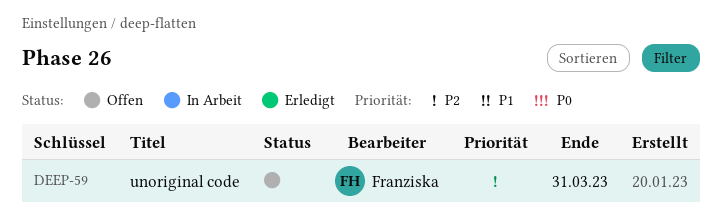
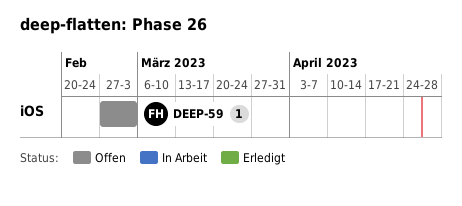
DEEP-59, due: Mar 31 -> Mar 3

